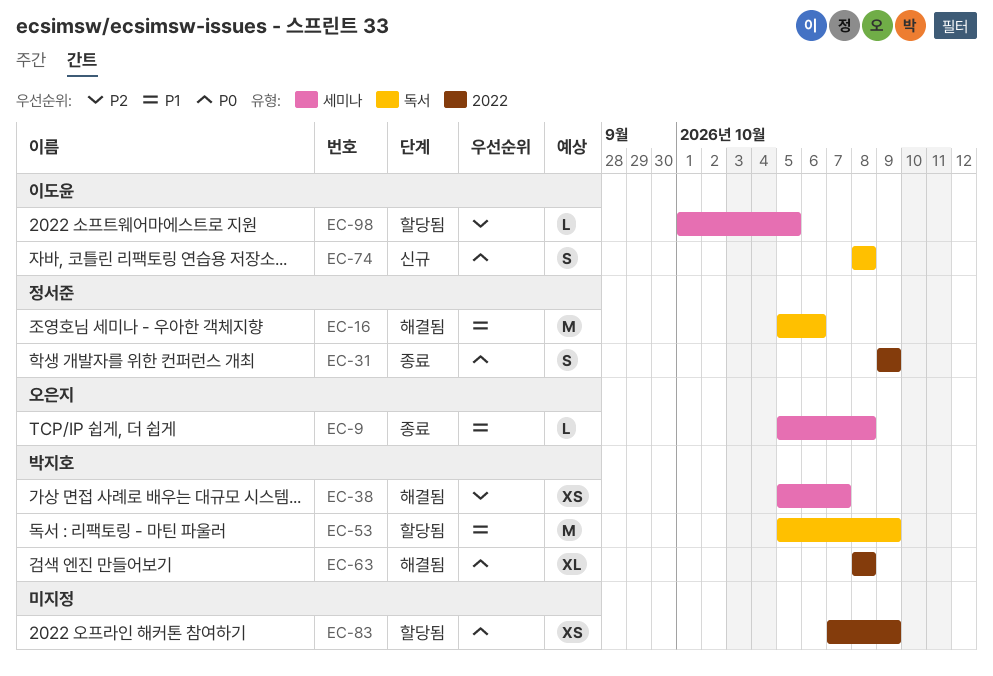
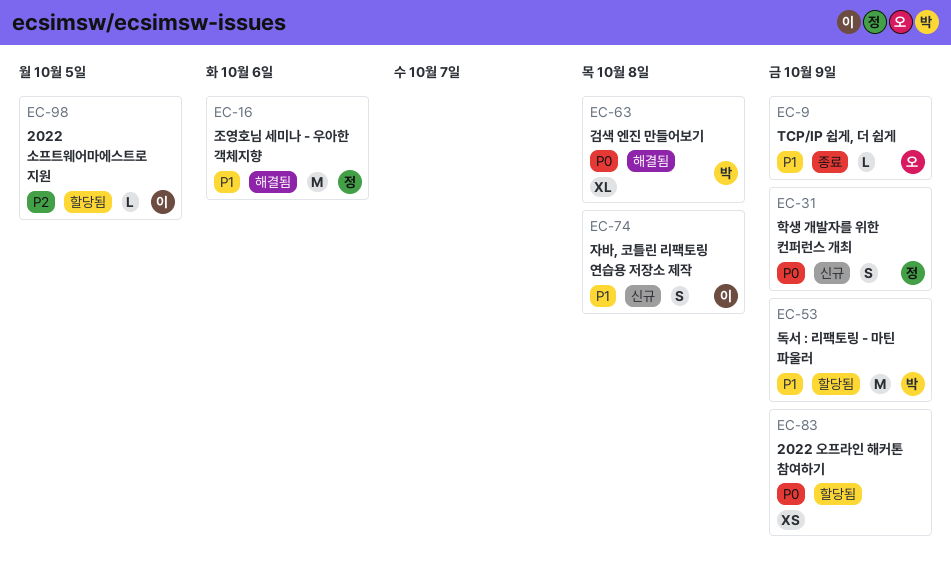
EC-9, due: Oct 8 -> Oct 9
EC-31, status: 종료 -> 신규
EC-38: present -> none
EC-74, priority: P0 -> P1

